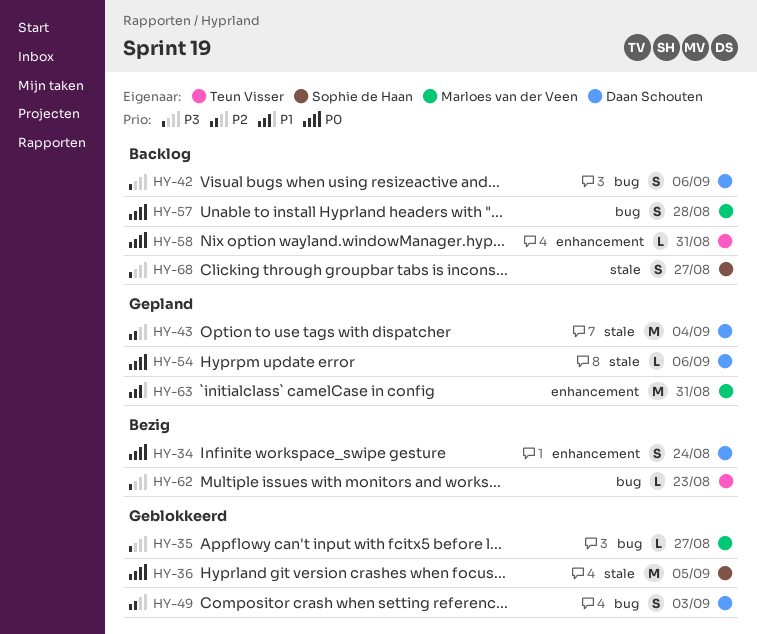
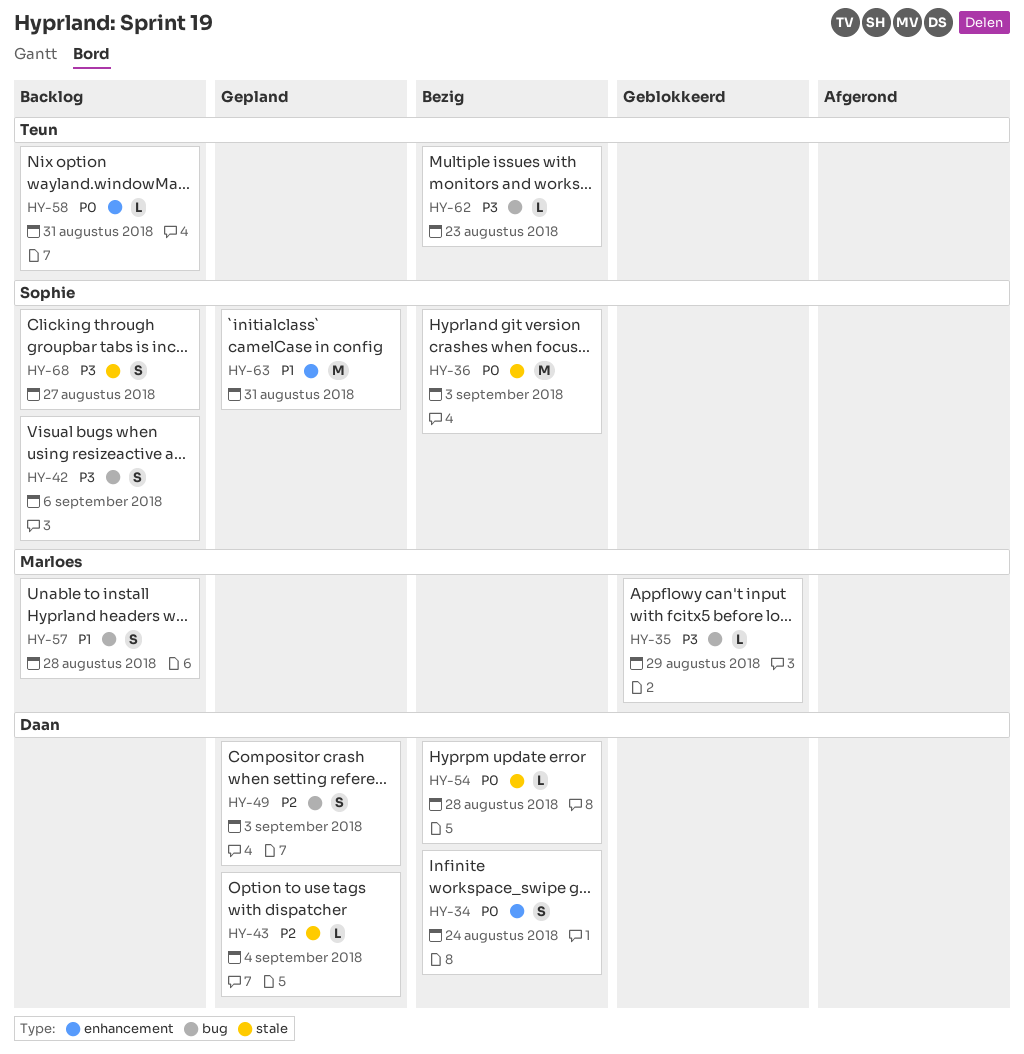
HY-35, due: Aug 27 -> Aug 29
HY-36, status: Geblokkeerd -> Bezig
HY-36, due: Sep 5 -> Sep 3
HY-42, owner: Daan Schouten -> Sophie de Haan
HY-43, estimate: M -> L
HY-49, status: Geblokkeerd -> Gepland
HY-54, status: Gepland -> Bezig
HY-54, due: Sep 6 -> Aug 28
HY-57, priority: P0 -> P1
HY-63, owner: Marloes van der Veen -> Sophie de Haan

